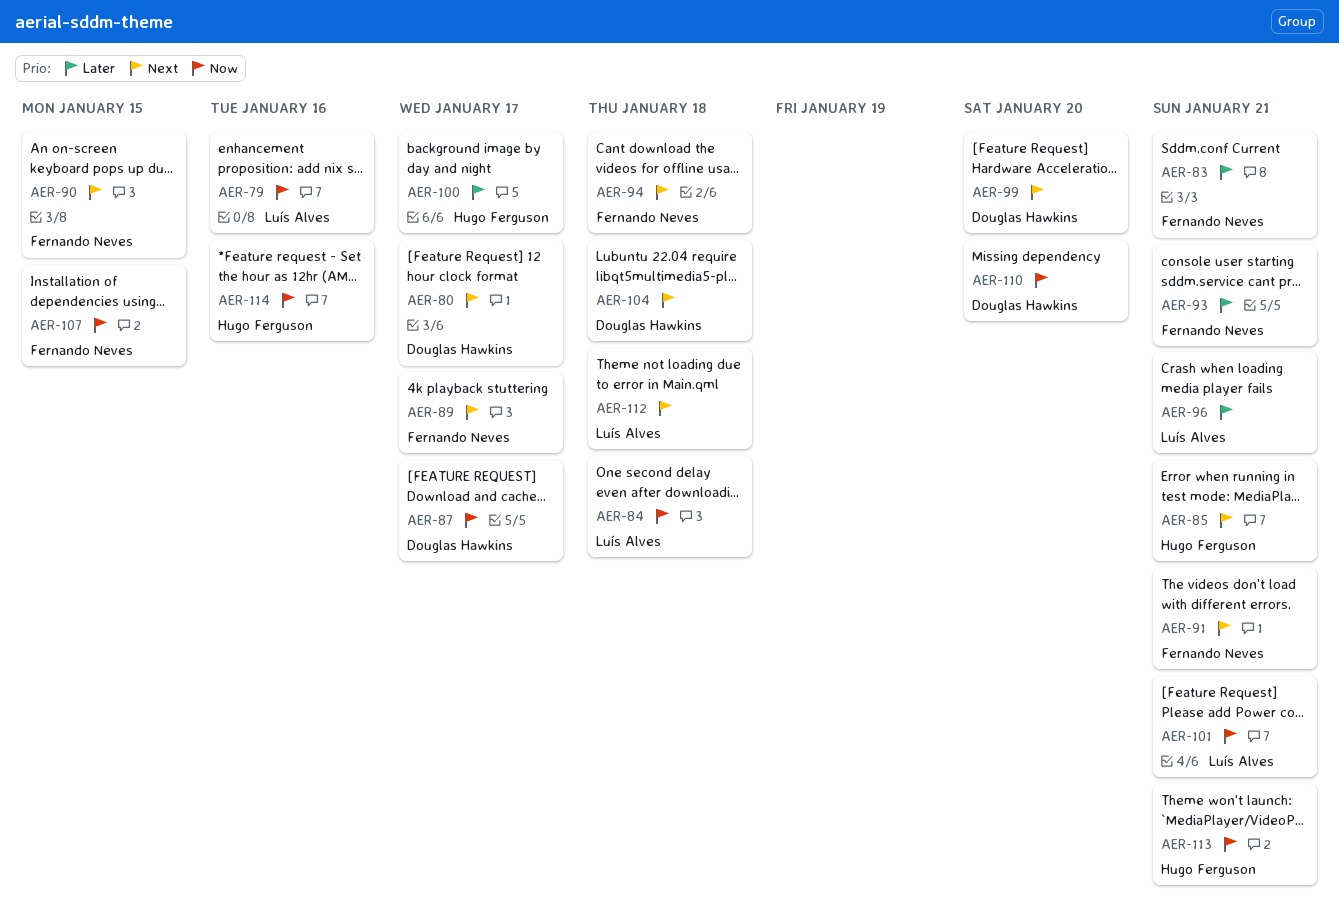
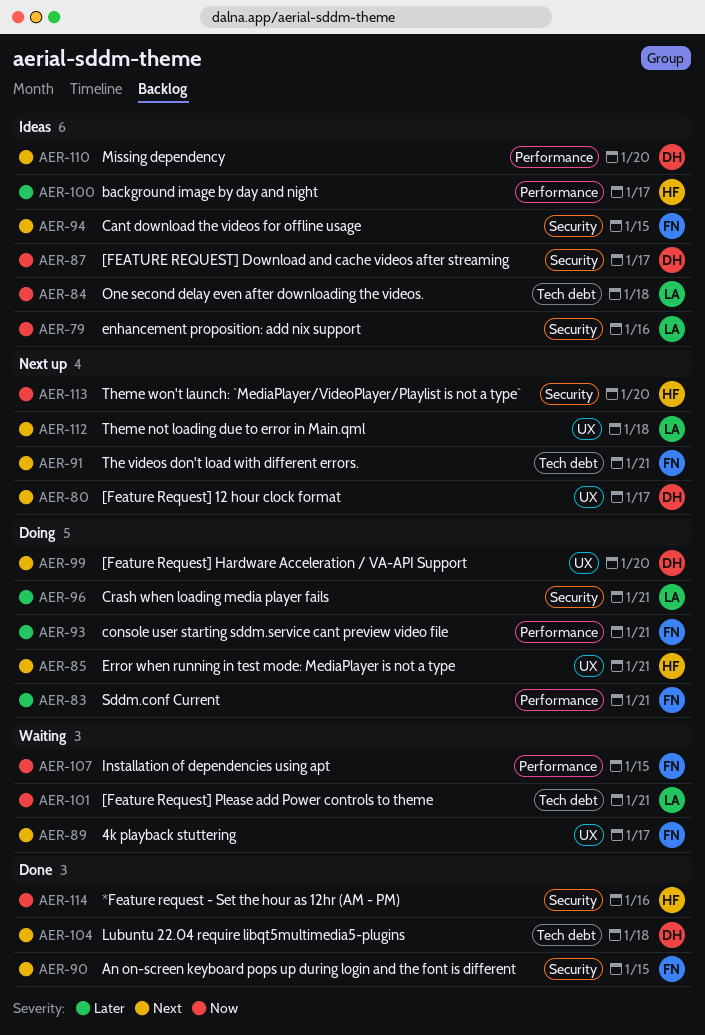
AER-94, due: Jan 18 -> Jan 15
AER-110, priority: Now -> Next
AER-113, due: Jan 21 -> Jan 20

